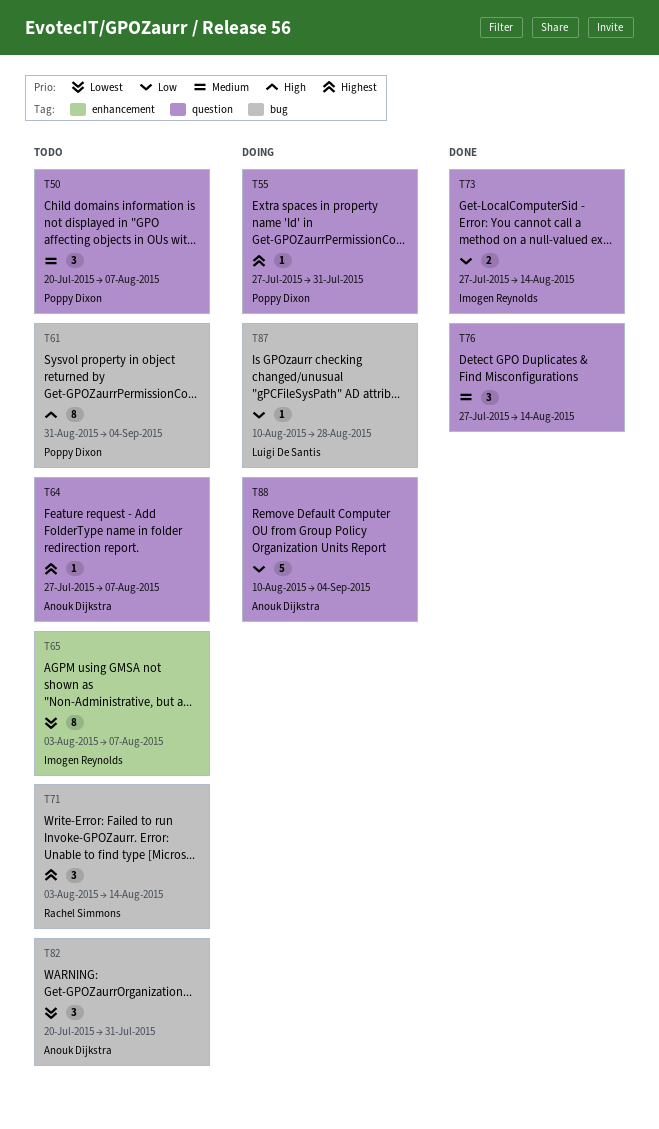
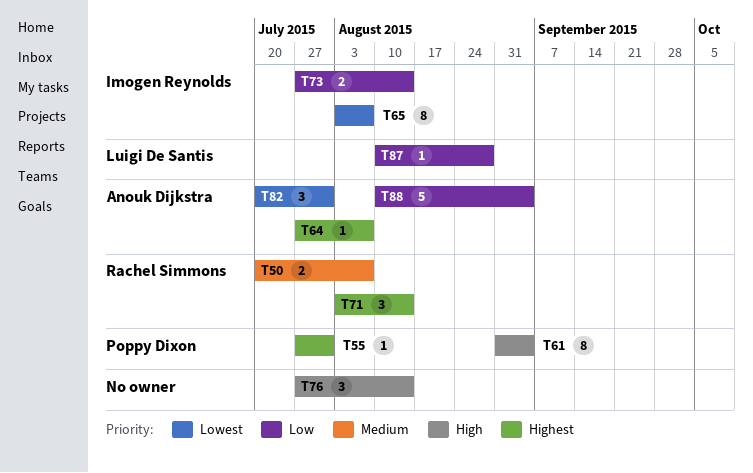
T50, owner: Poppy Dixon -> Rachel Simmons
T50, estimate: 3 -> 2
T76, priority: Medium -> High

